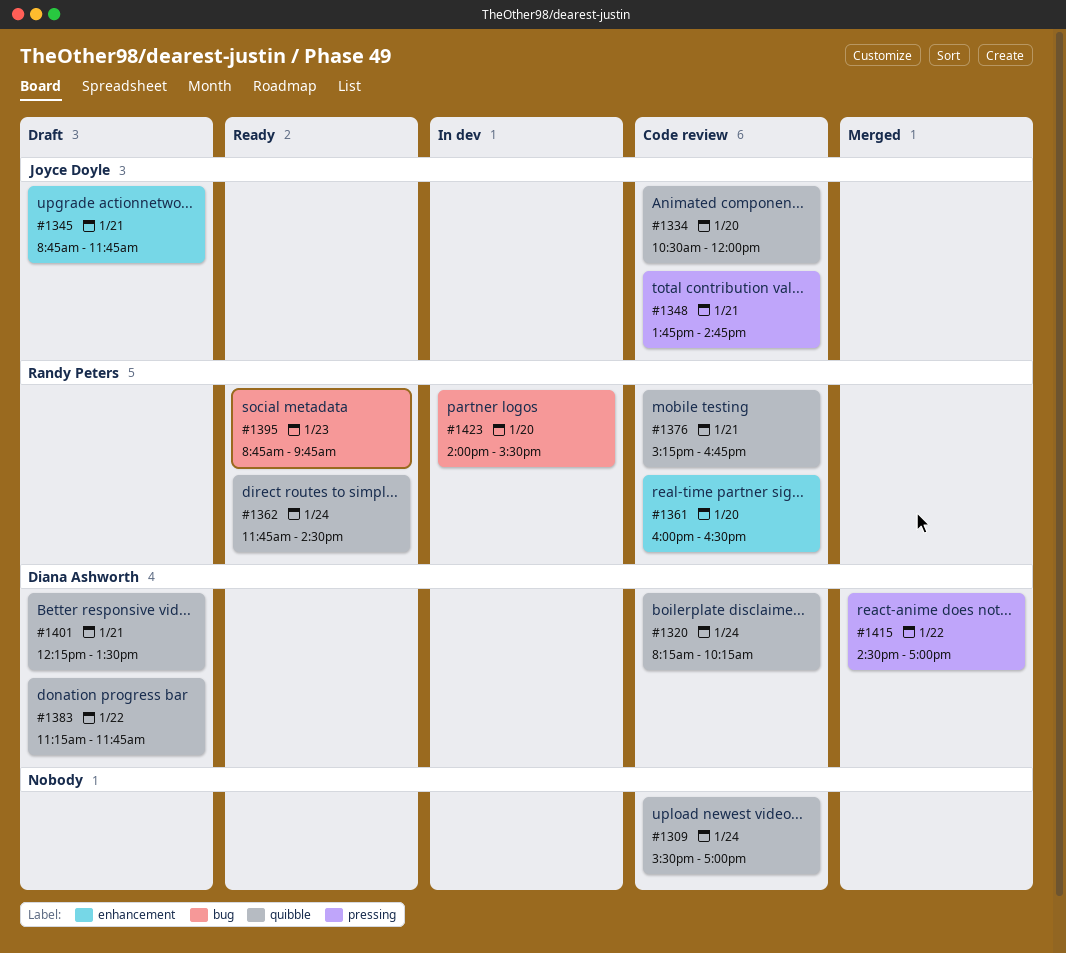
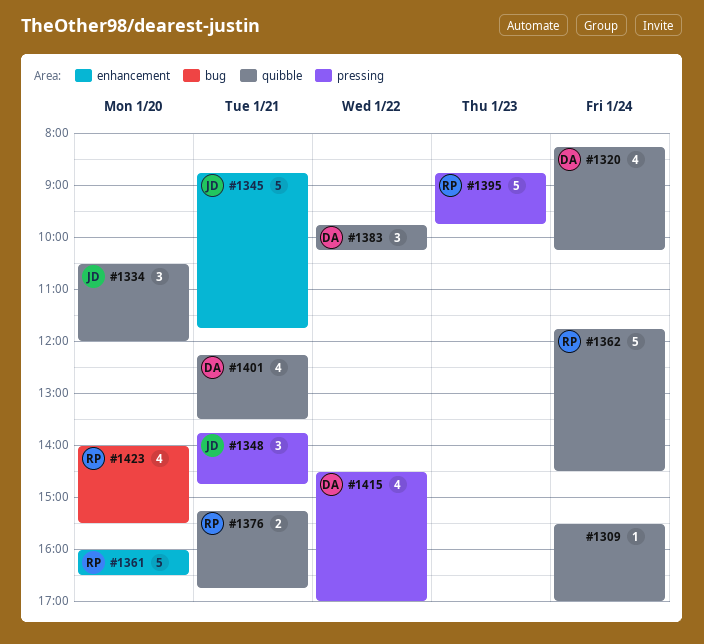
#1383, begins: 11:15 -> 09:45
#1383, ends: 11:45 -> 10:15
#1395, label: bug -> pressing

